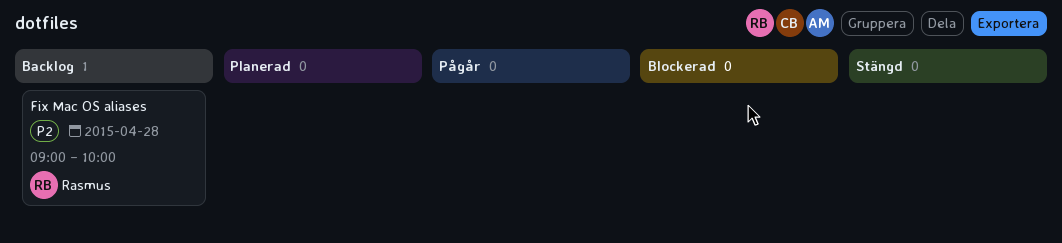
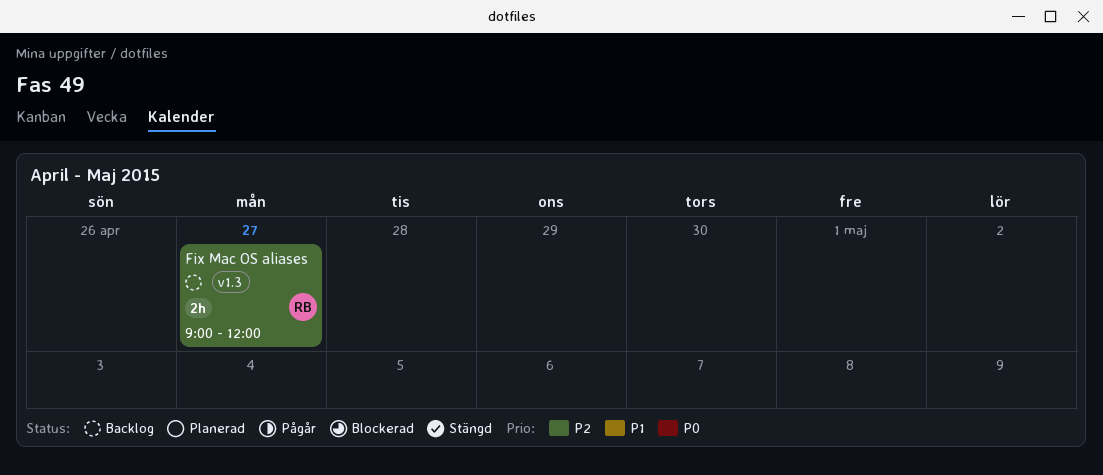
Fix Mac OS aliases, day: Apr 28 -> Apr 27
Fix Mac OS aliases, ends: 10:00 -> 12:00

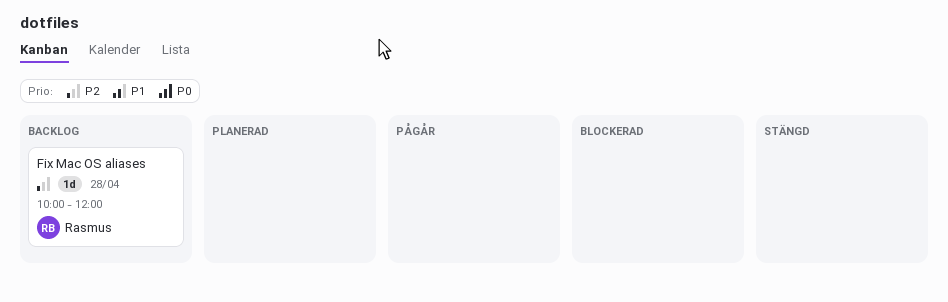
Fix Mac OS aliases, estimate: 2h -> 1d
Fix Mac OS aliases, day: Apr 27 -> Apr 28
Fix Mac OS aliases, begins: 09:00 -> 10:00

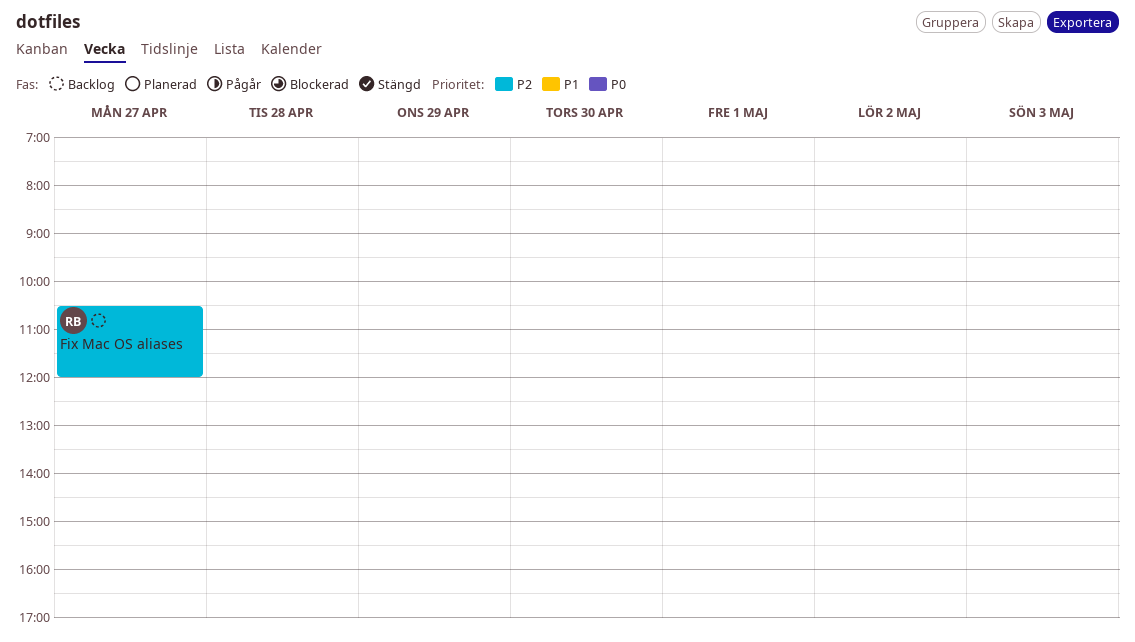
Fix Mac OS aliases, day: Apr 28 -> Apr 27
Fix Mac OS aliases, begins: 10:00 -> 10:30

